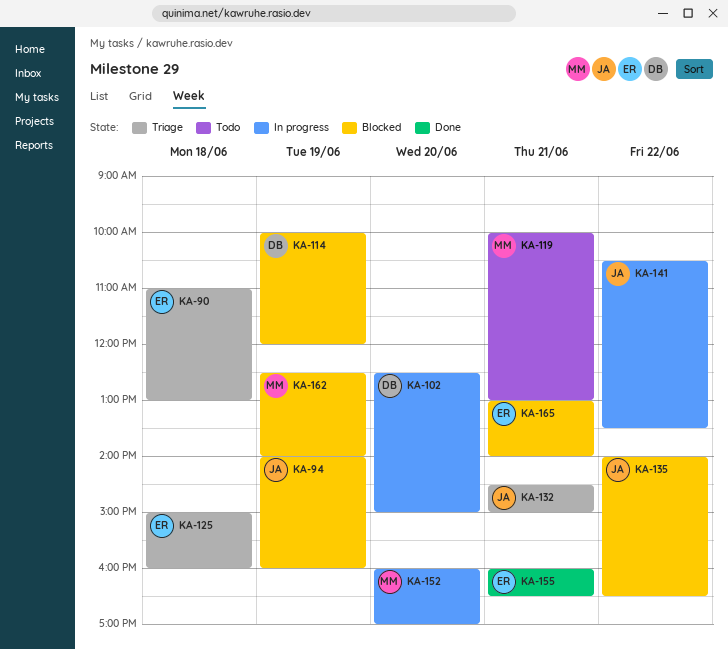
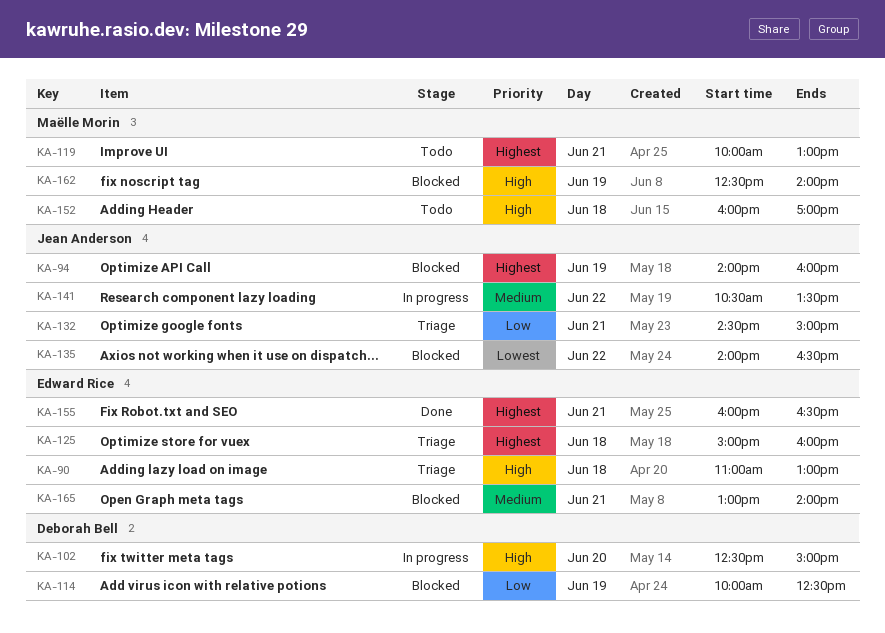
KA-114, ends: 12:00 -> 12:30
KA-152, status: In progress -> Todo
KA-152, day: Jun 20 -> Jun 18

